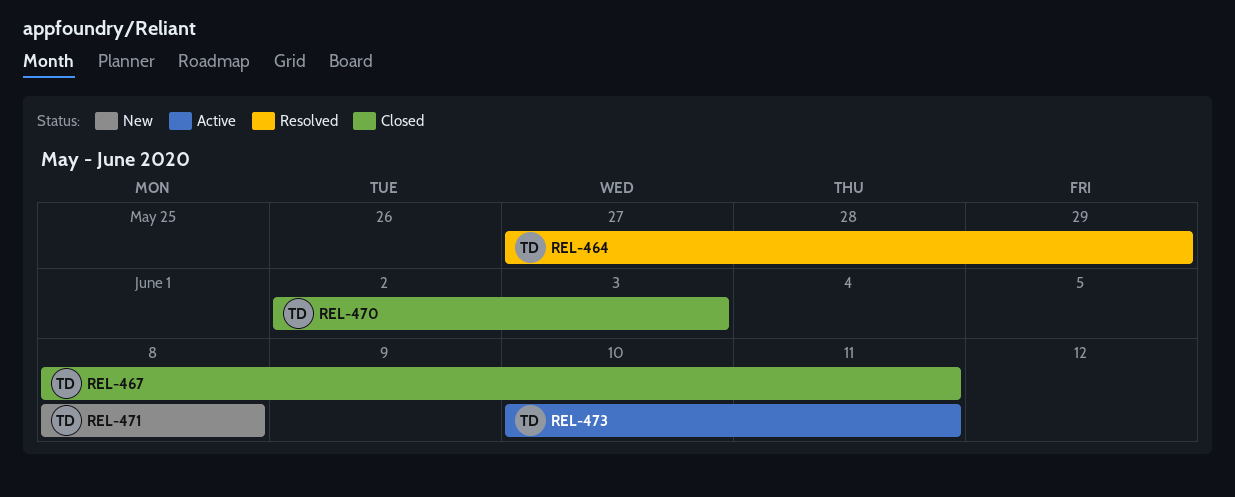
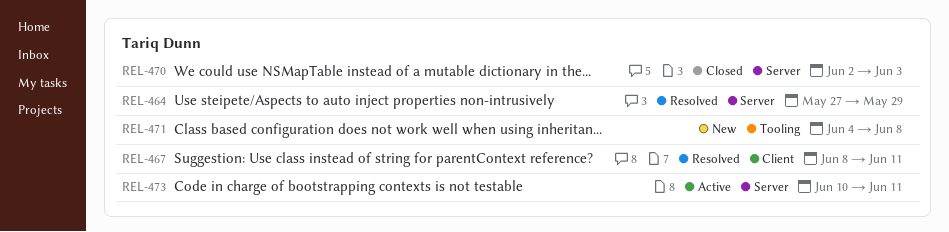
REL-467, status: Closed -> Resolved
REL-471, start: Jun 8 -> Jun 4

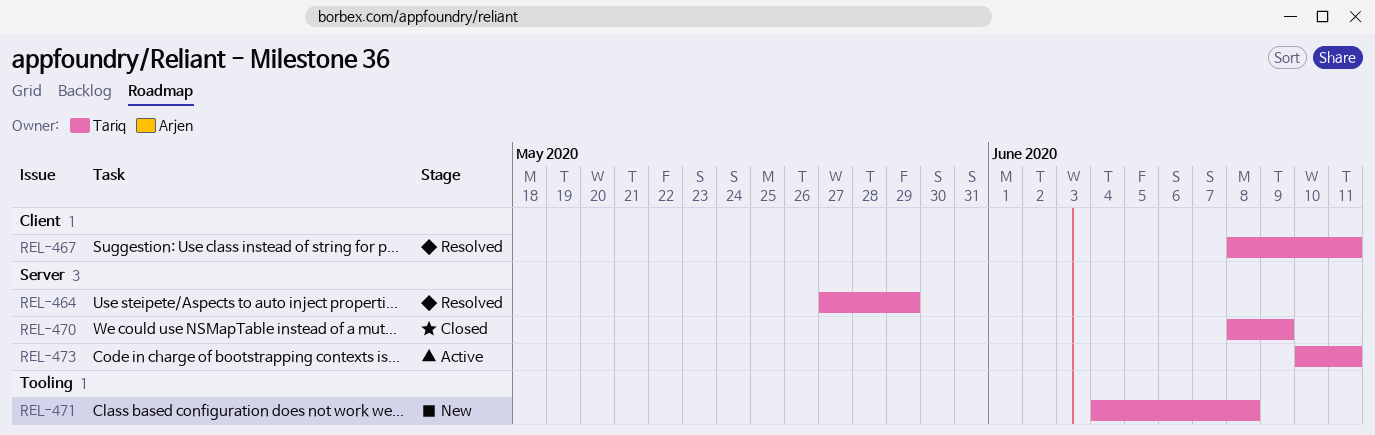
REL-470, start: Jun 2 -> Jun 8
REL-470, due: Jun 3 -> Jun 9

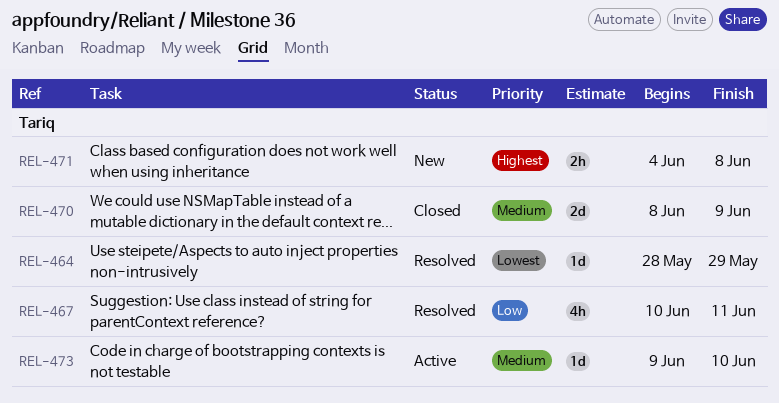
REL-464, start: May 27 -> May 28
REL-467, start: Jun 8 -> Jun 10
REL-473, start: Jun 10 -> Jun 9
REL-473, due: Jun 11 -> Jun 10

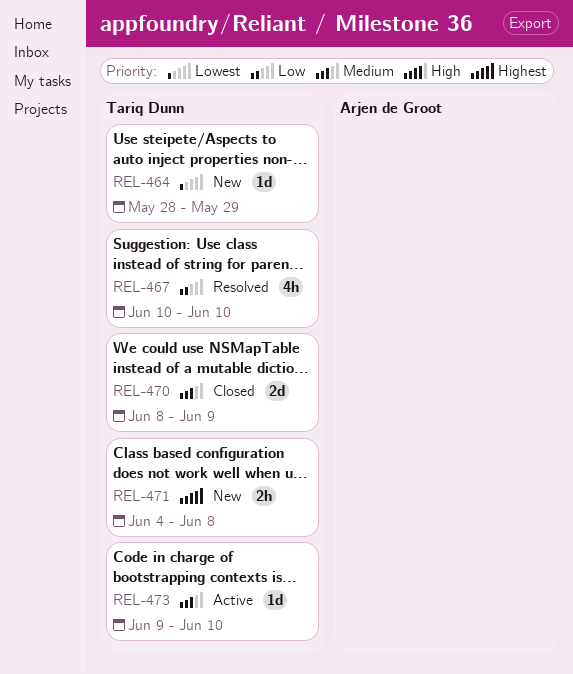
REL-464, status: Resolved -> New
REL-467, due: Jun 11 -> Jun 10

